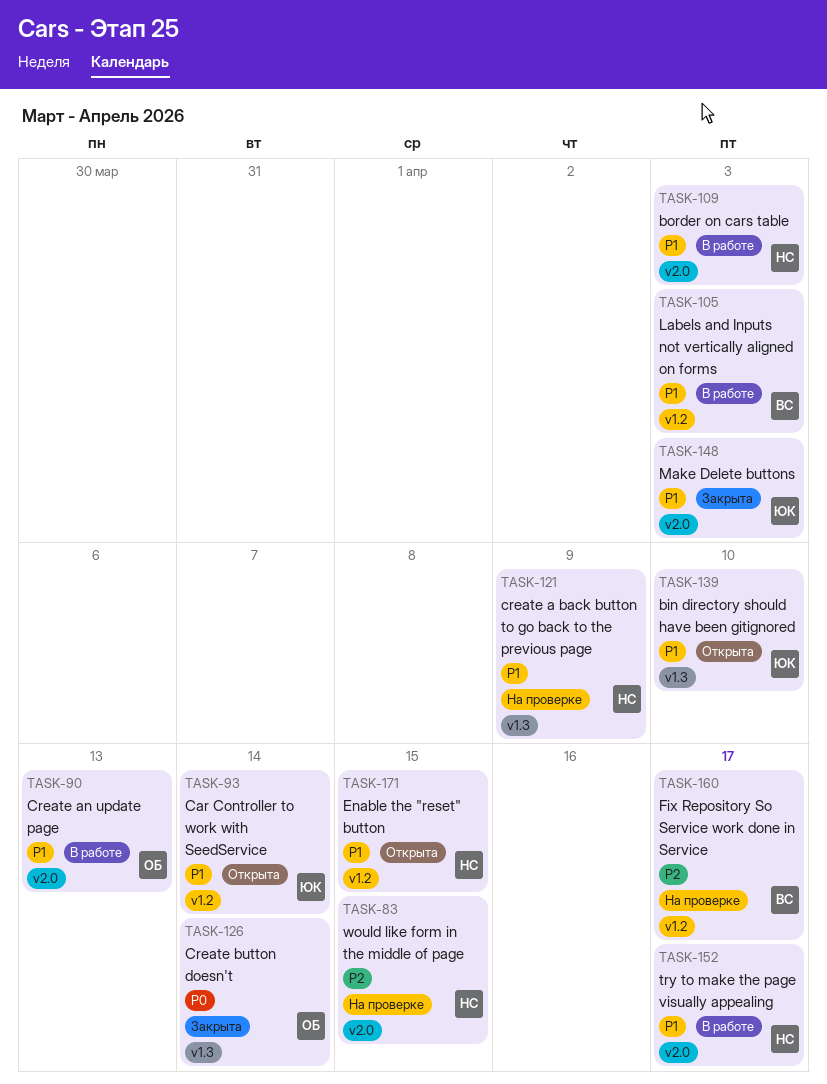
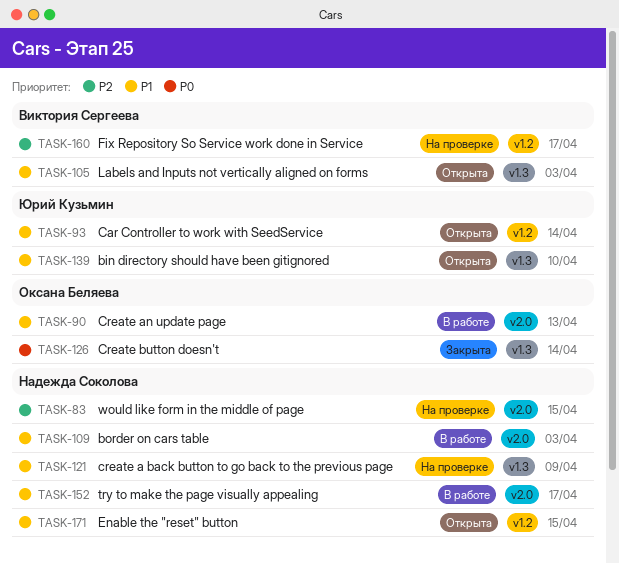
TASK-105, status: В работе -> Открыта
TASK-105, label: v1.2 -> v1.3
TASK-148: present -> none

